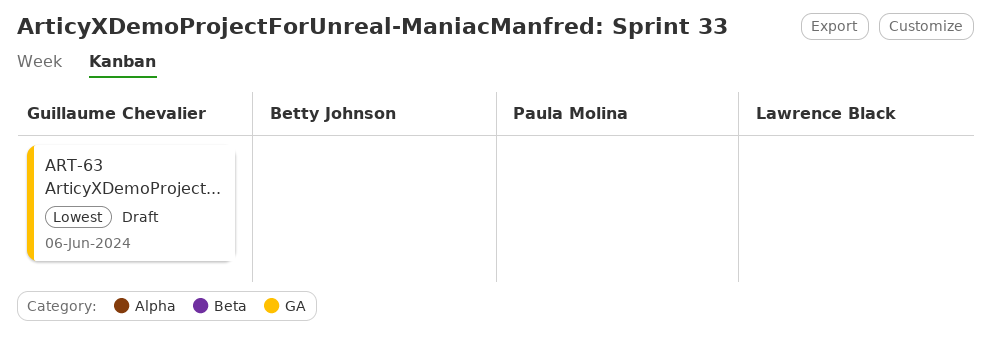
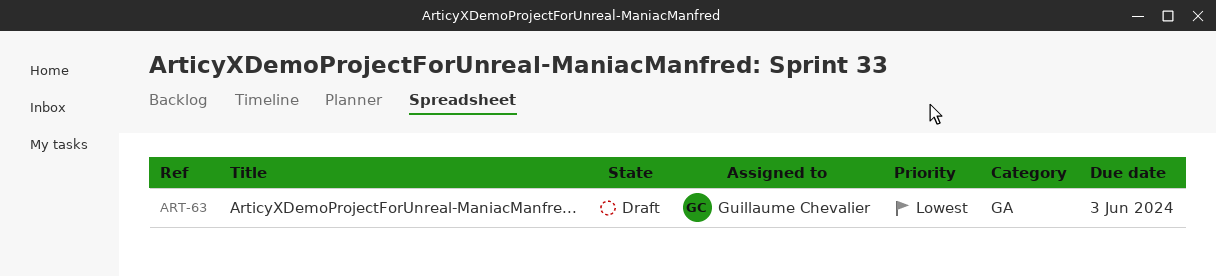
ART-63, due: Jun 6 -> Jun 3

